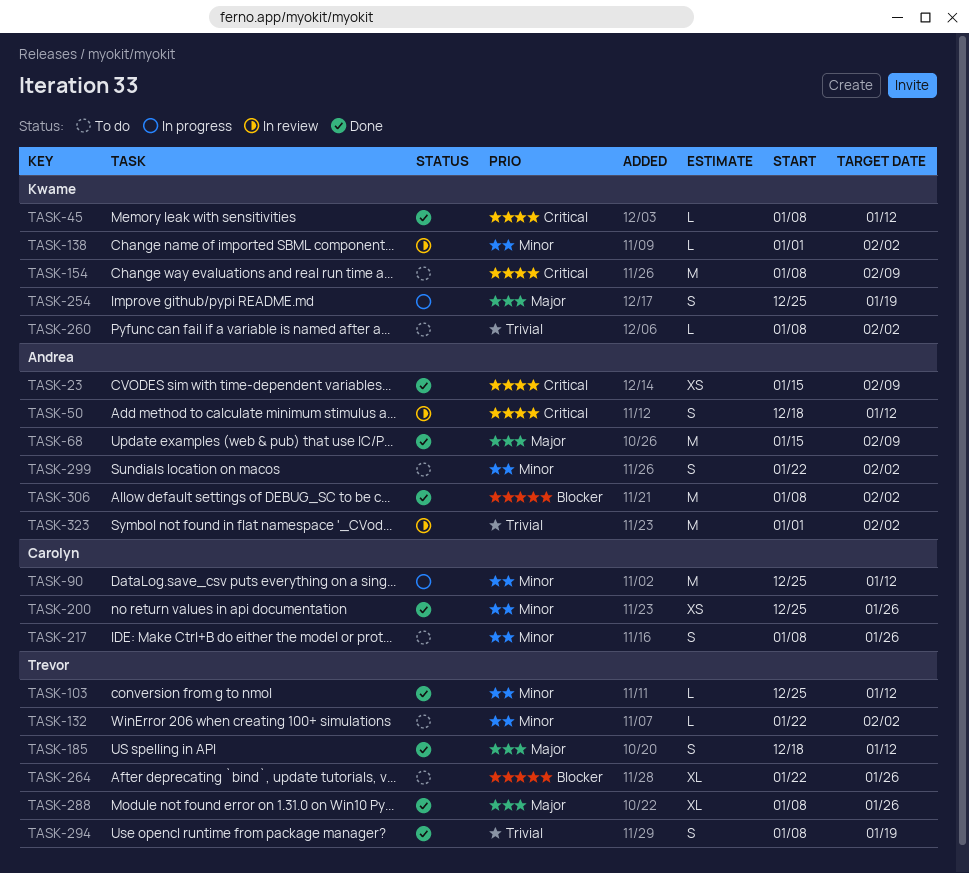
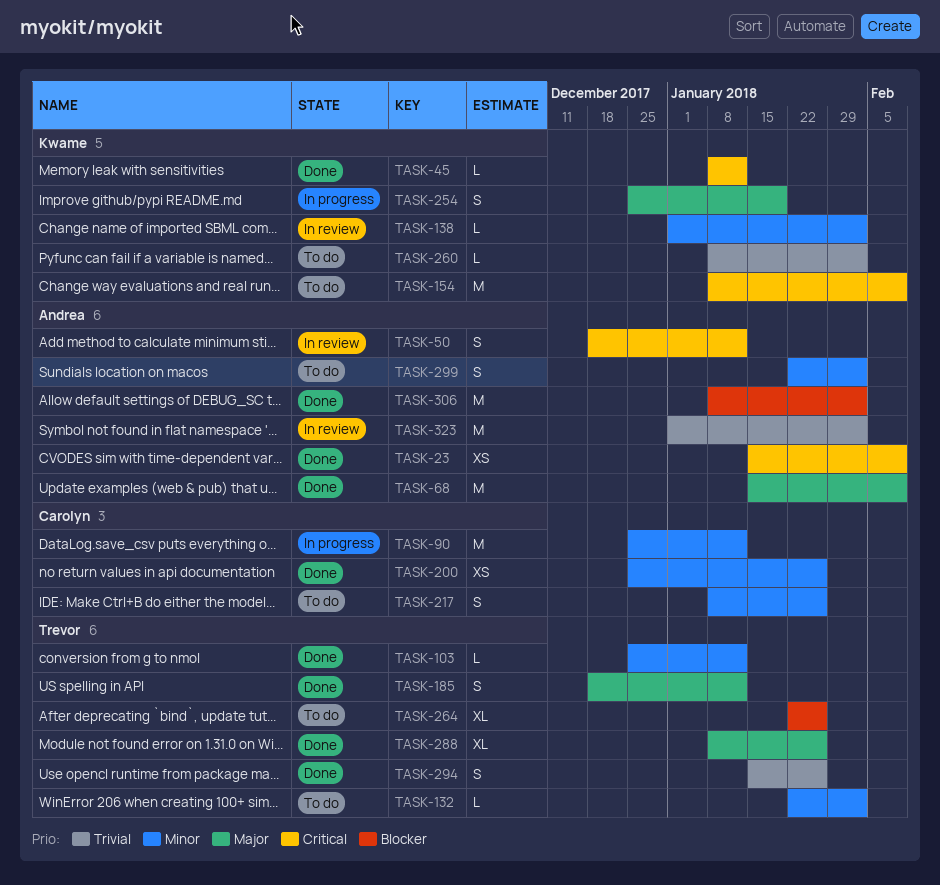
TASK-294, start: Jan 8 -> Jan 15
TASK-294, due: Jan 19 -> Jan 26

